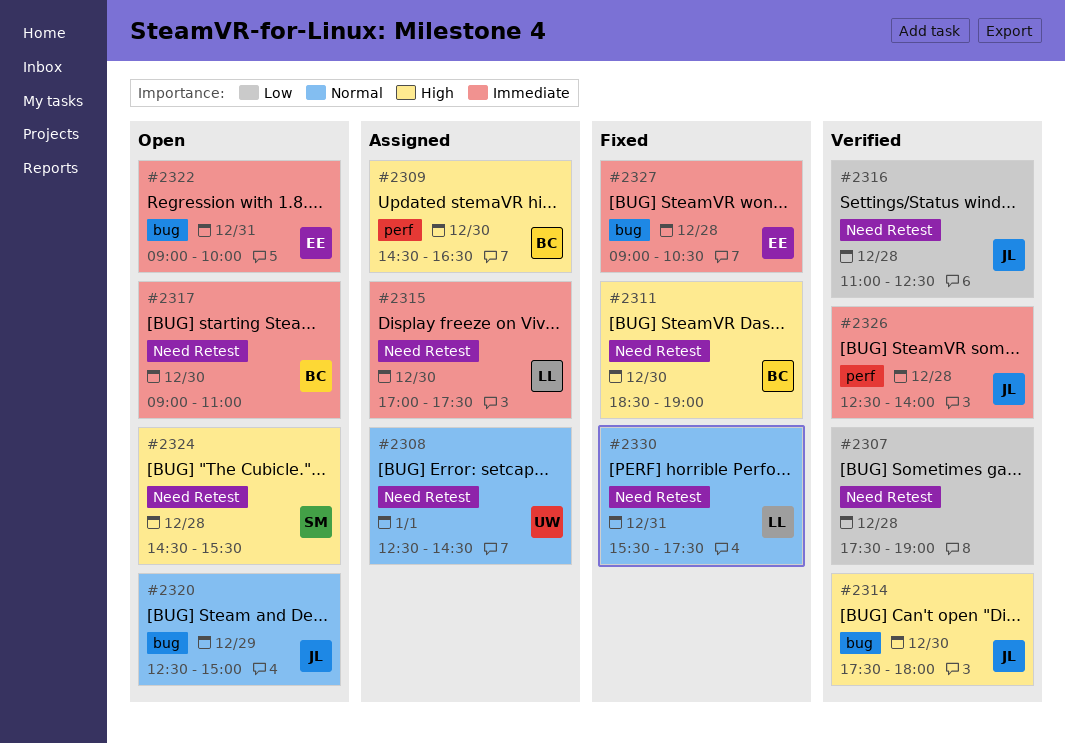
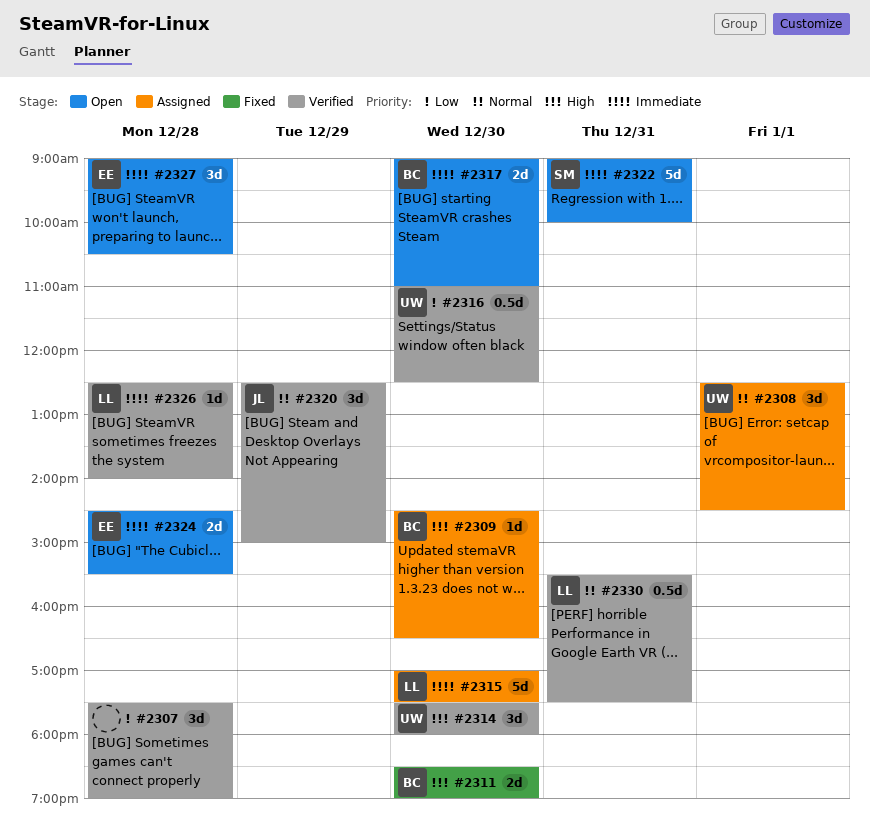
#2314, owner: JL -> UW
#2316, owner: JL -> UW
#2316, day: Dec 28 -> Dec 30
#2320, status: Open -> Verified
#2322, owner: EE -> SM
#2324, owner: SM -> EE
#2324, priority: High -> Immediate
#2326, owner: JL -> LL
#2327, status: Fixed -> Open
#2330, status: Fixed -> Verified

